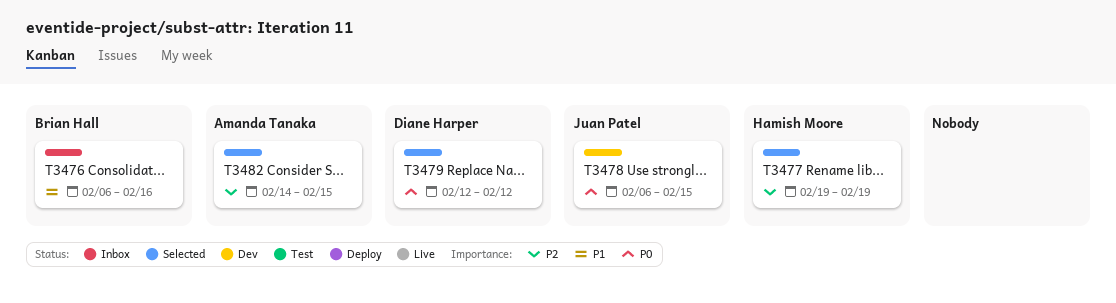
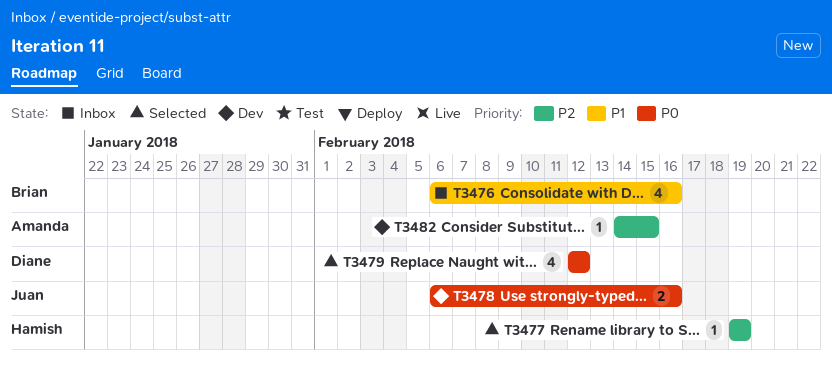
T3478, due: Feb 15 -> Feb 16
T3482, status: Selected -> Dev

